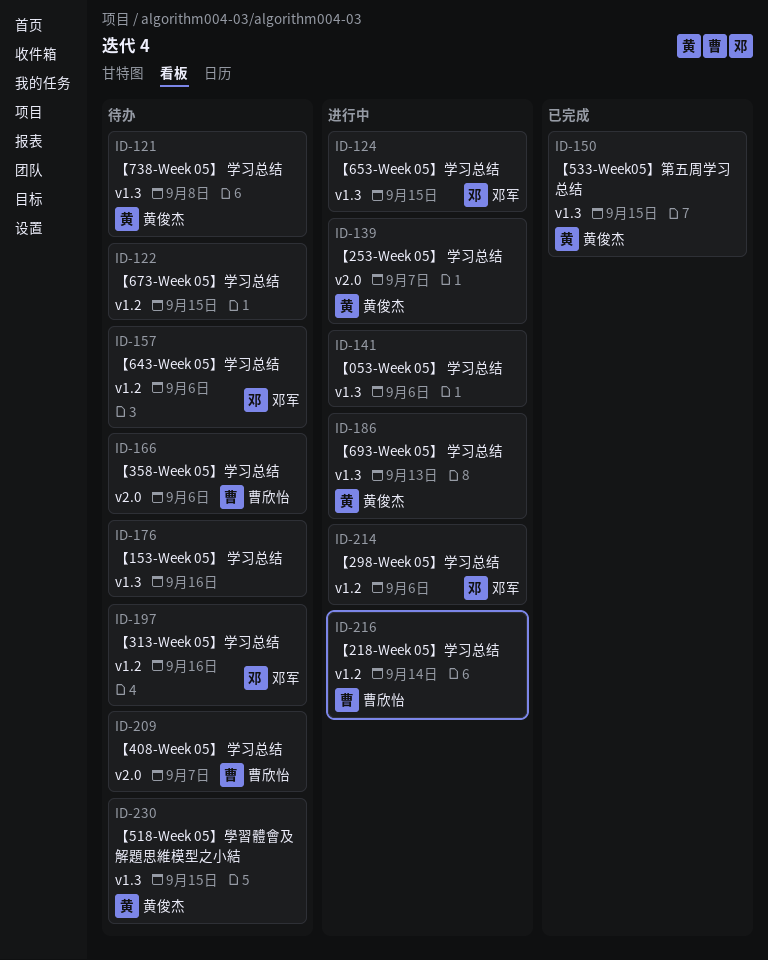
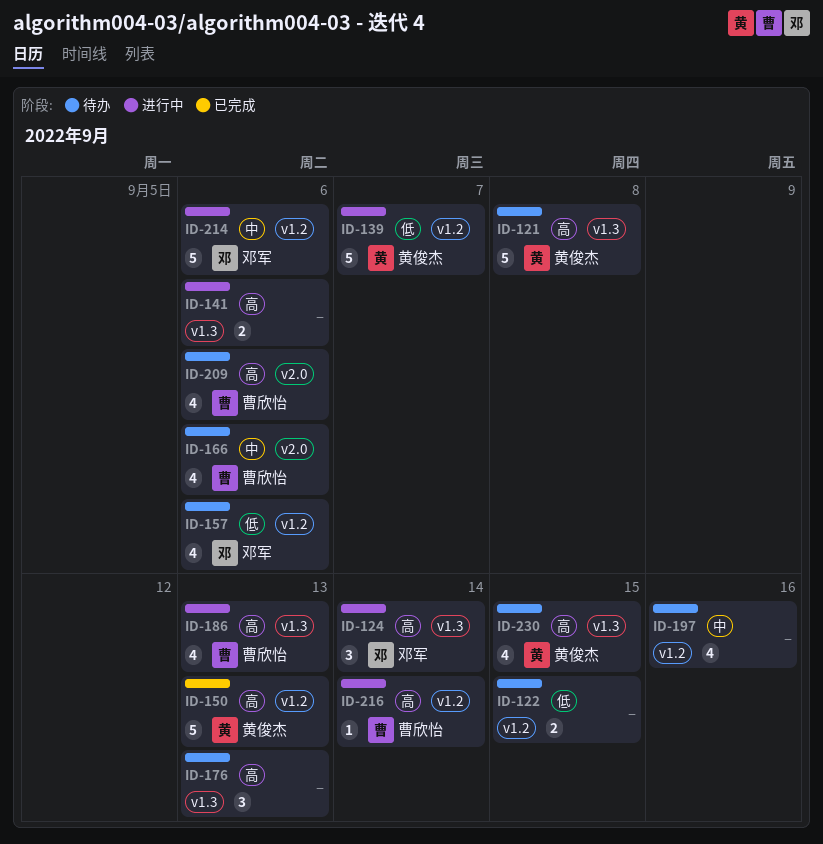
ID-124, due: Sep 15 -> Sep 14
ID-139, label: v2.0 -> v1.2
ID-150, label: v1.3 -> v1.2
ID-150, due: Sep 15 -> Sep 13
ID-176, due: Sep 16 -> Sep 13
ID-186, owner: 黄俊杰 -> 曹欣怡
ID-197, owner: 邓军 -> none
ID-209, due: Sep 7 -> Sep 6

